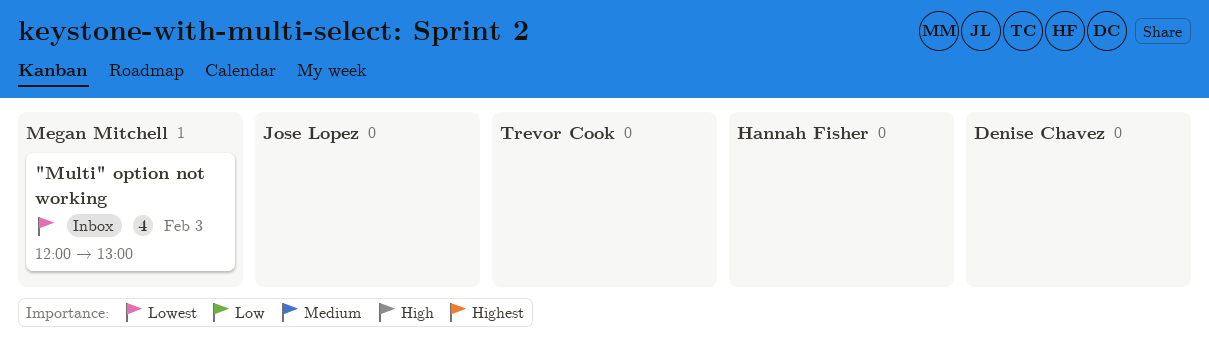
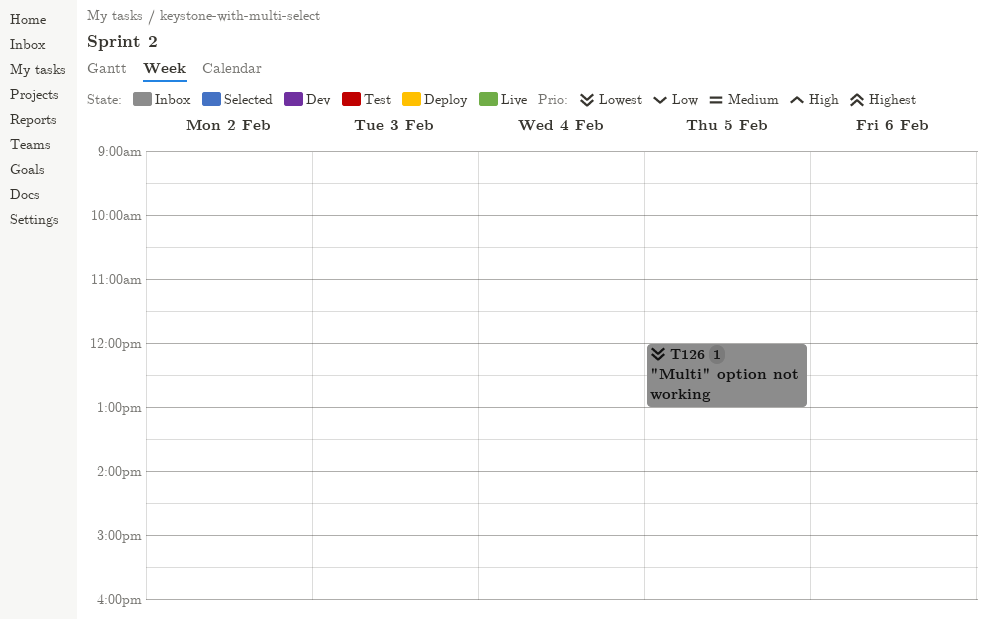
"Multi" option not working, estimate: 4 -> 1
"Multi" option not working, day: Feb 3 -> Feb 5

